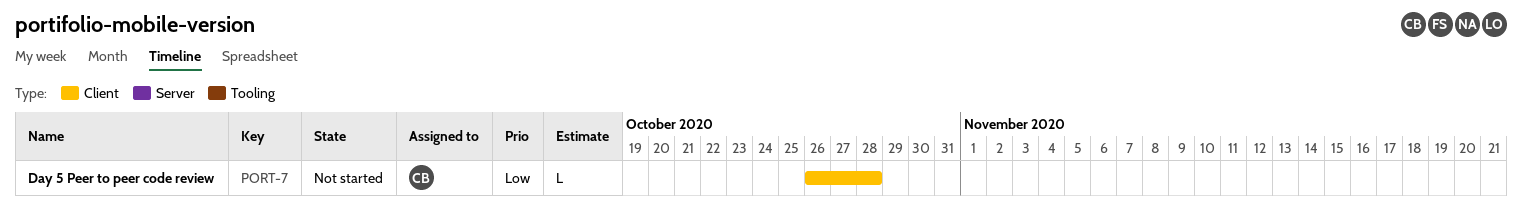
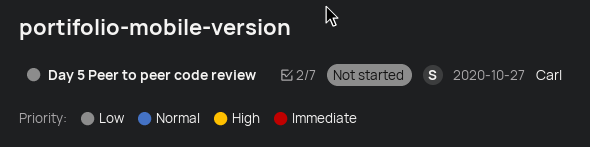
Day 5 Peer to peer code review, estimate: L -> S
Day 5 Peer to peer code review, due: Oct 28 -> Oct 27

